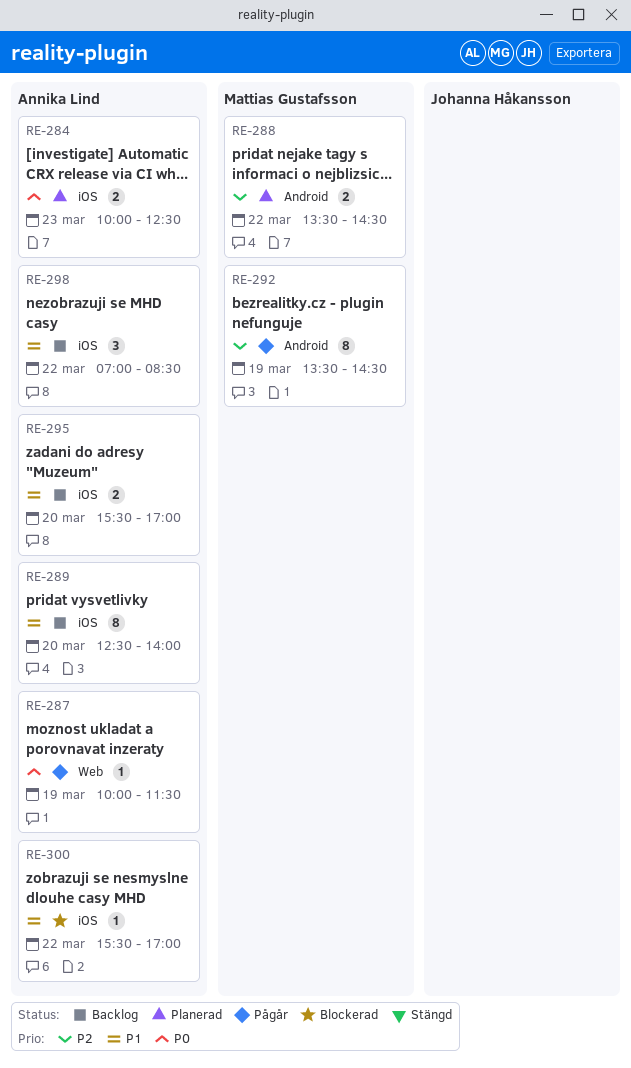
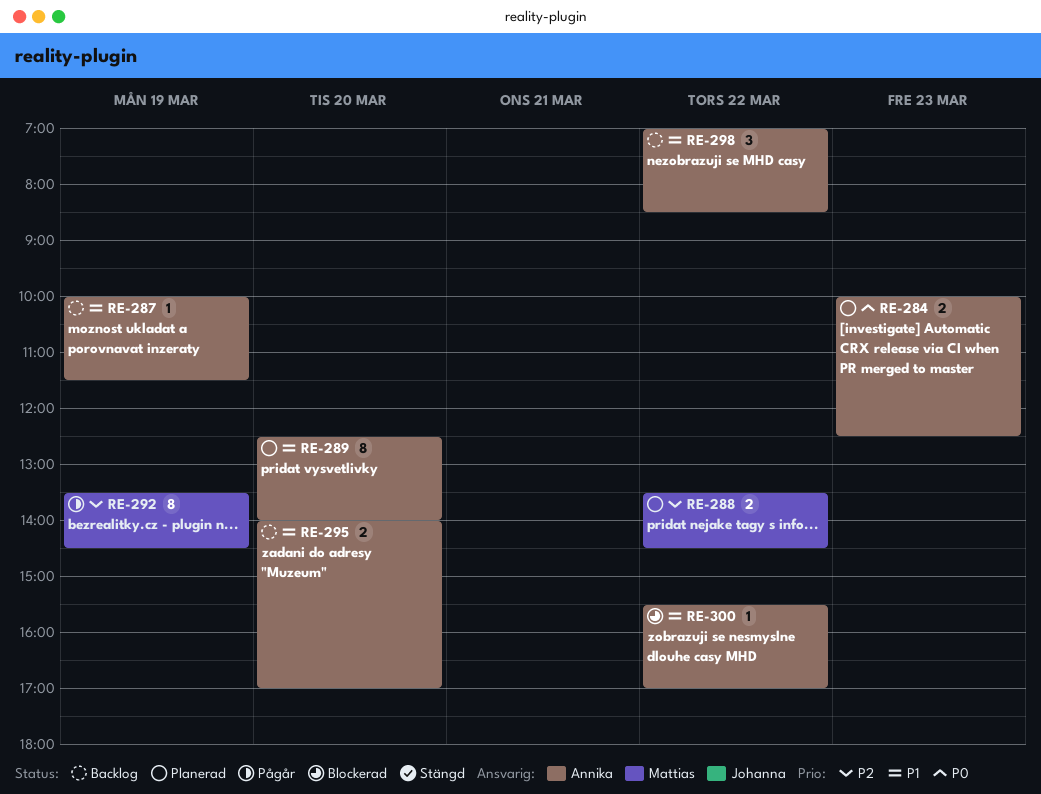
RE-287, status: Pågår -> Backlog
RE-287, priority: P0 -> P1
RE-289, status: Backlog -> Planerad
RE-295, begins: 15:30 -> 14:00

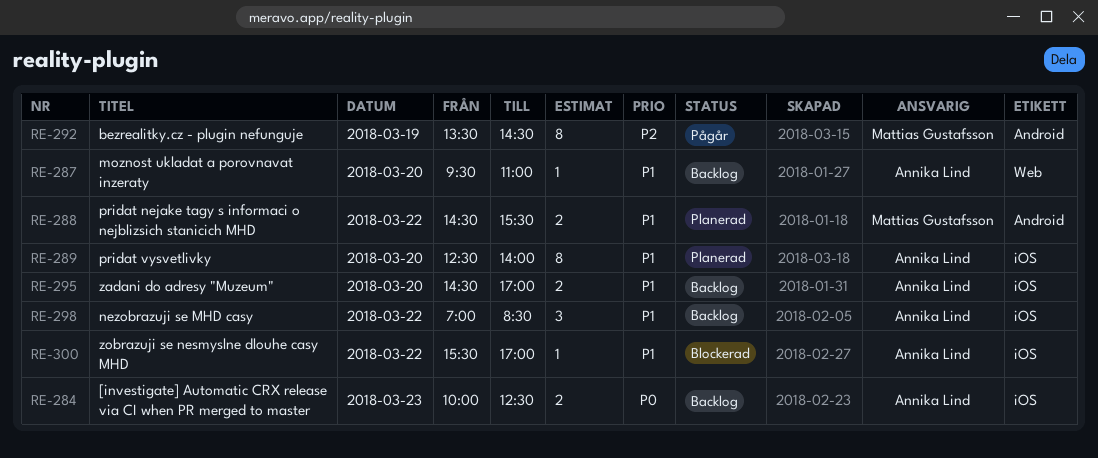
RE-284, status: Planerad -> Backlog
RE-287, day: Mar 19 -> Mar 20
RE-287, begins: 10:00 -> 09:30
RE-287, ends: 11:30 -> 11:00
RE-288, priority: P2 -> P1
RE-288, begins: 13:30 -> 14:30
RE-288, ends: 14:30 -> 15:30
RE-295, begins: 14:00 -> 14:30

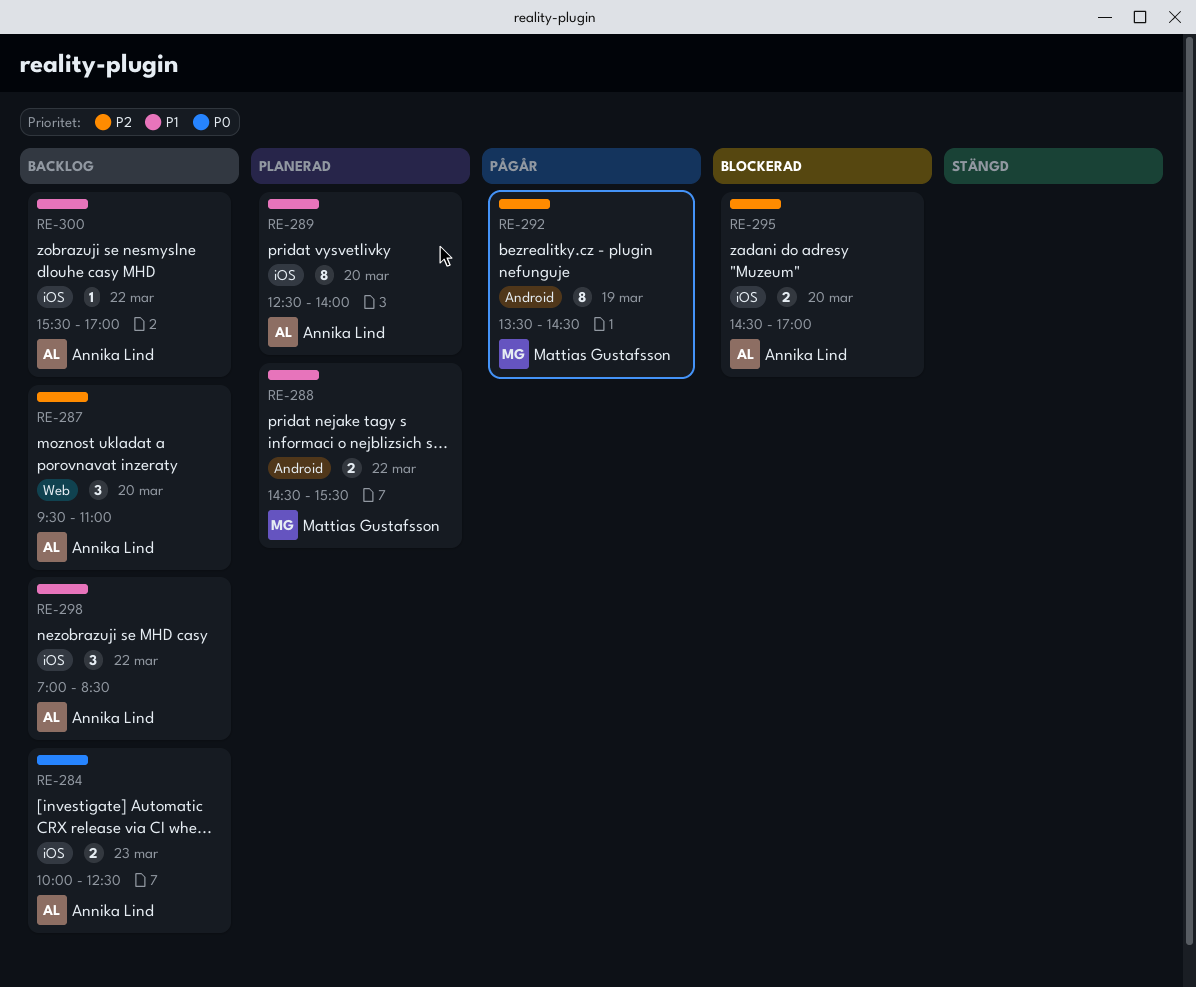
RE-287, priority: P1 -> P2
RE-287, estimate: 1 -> 3
RE-295, status: Backlog -> Blockerad
RE-295, priority: P1 -> P2
RE-300, status: Blockerad -> Backlog

